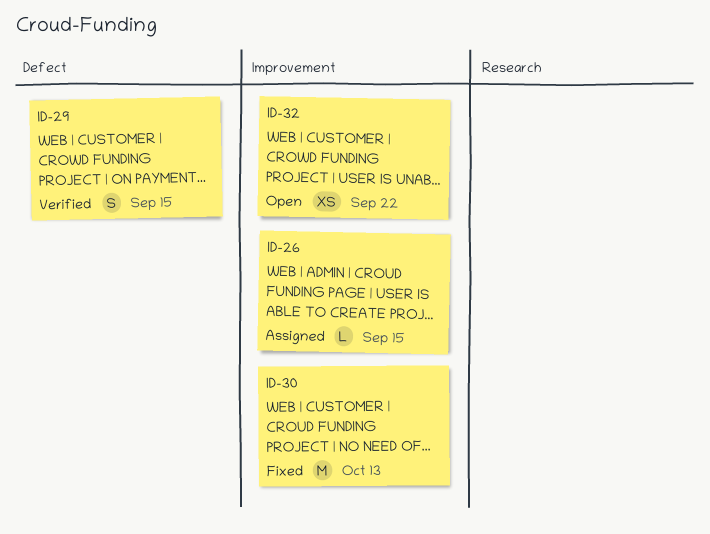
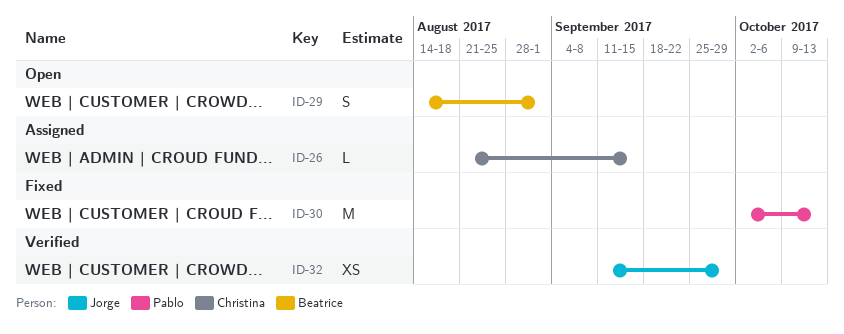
ID-29, status: Verified -> Open
ID-29, due: Sep 15 -> Sep 1
ID-32, status: Open -> Verified
ID-32, due: Sep 22 -> Sep 29

